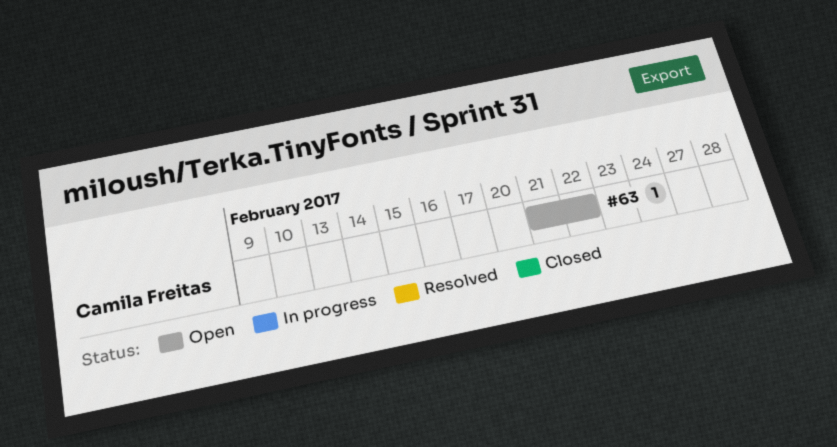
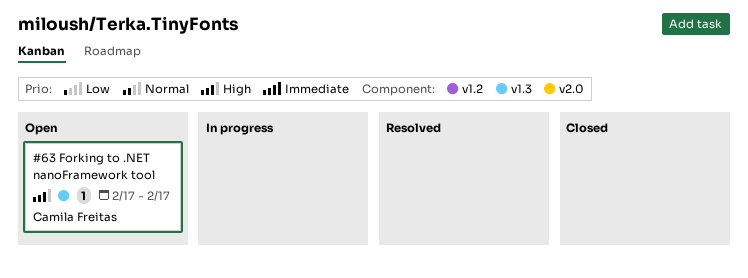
#63, start: Feb 21 -> Feb 17
#63, due: Feb 22 -> Feb 17

